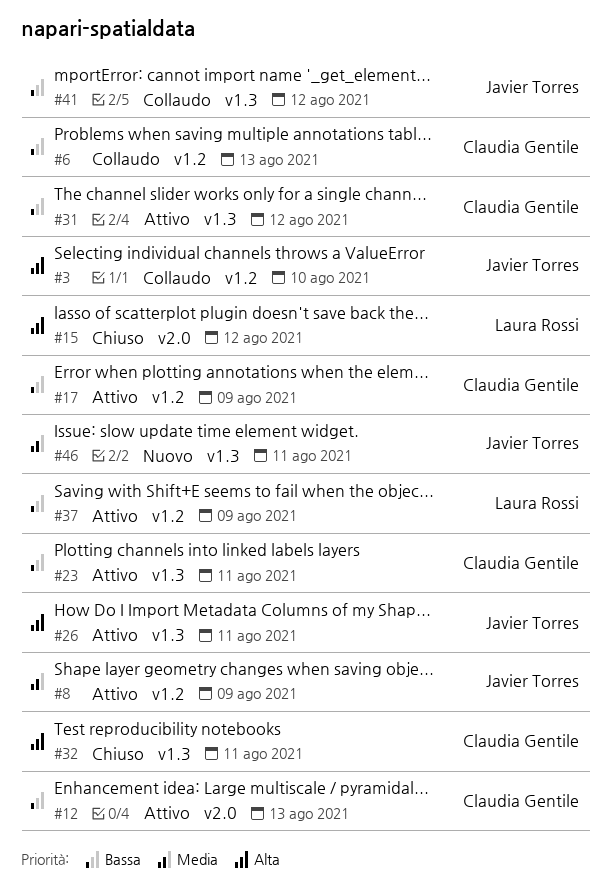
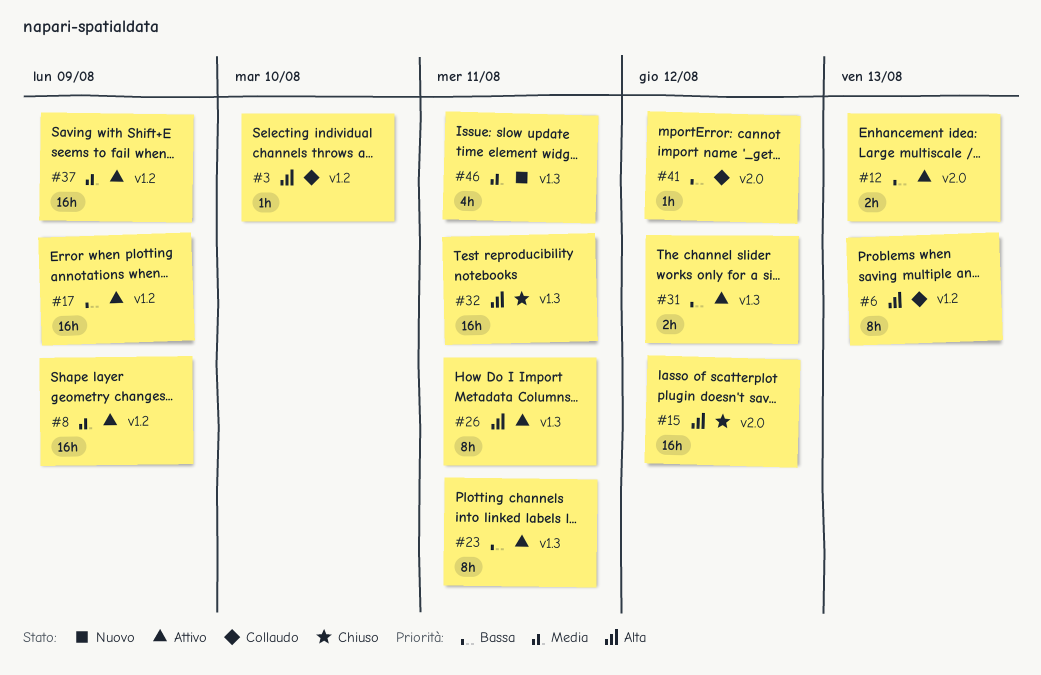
#6, priority: Bassa -> Alta
#37, priority: Bassa -> Media
#41, label: v1.3 -> v2.0

